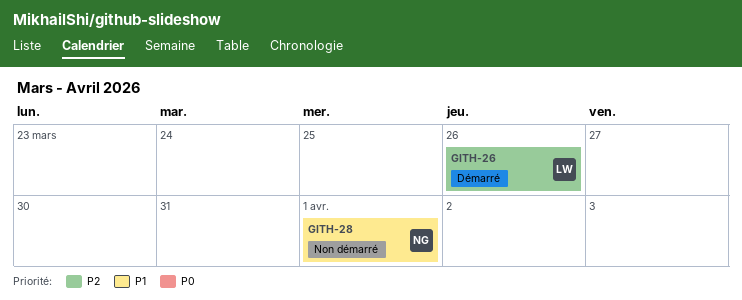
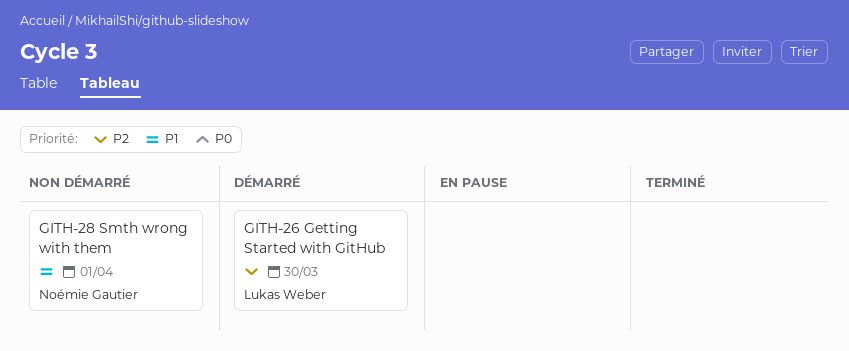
GITH-26, due: Mar 26 -> Mar 30

